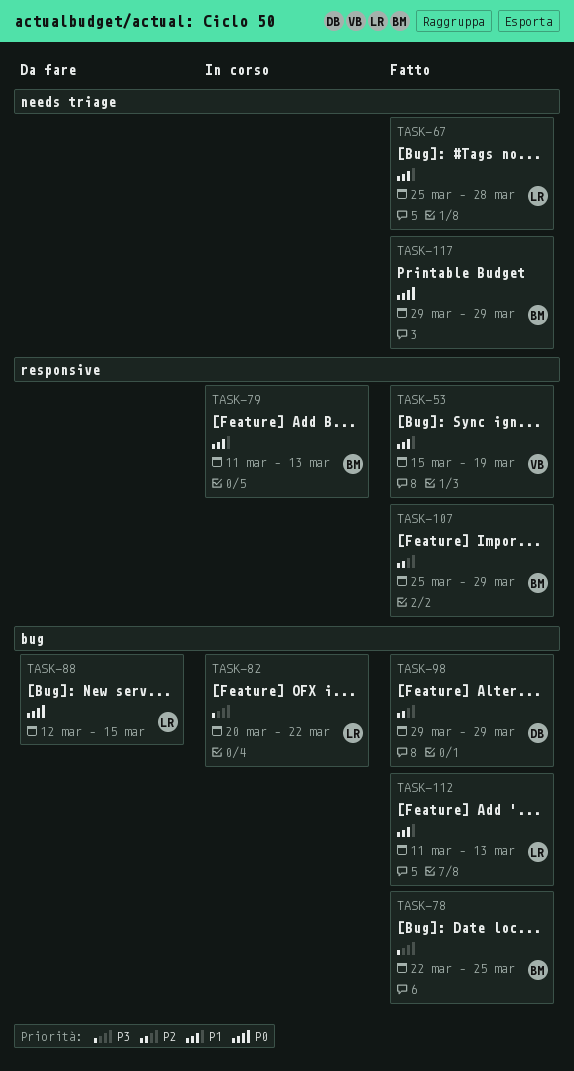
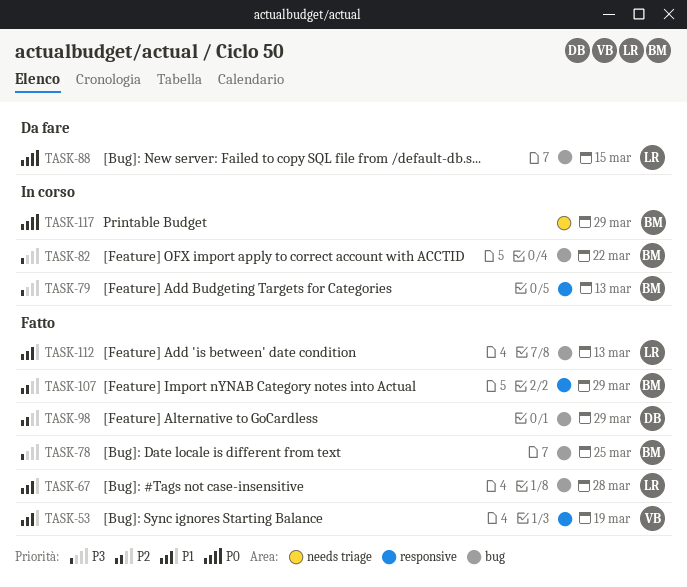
TASK-67, label: needs triage -> bug
TASK-79, priority: P1 -> P3
TASK-82, owner: LR -> BM
TASK-117, status: Fatto -> In corso

